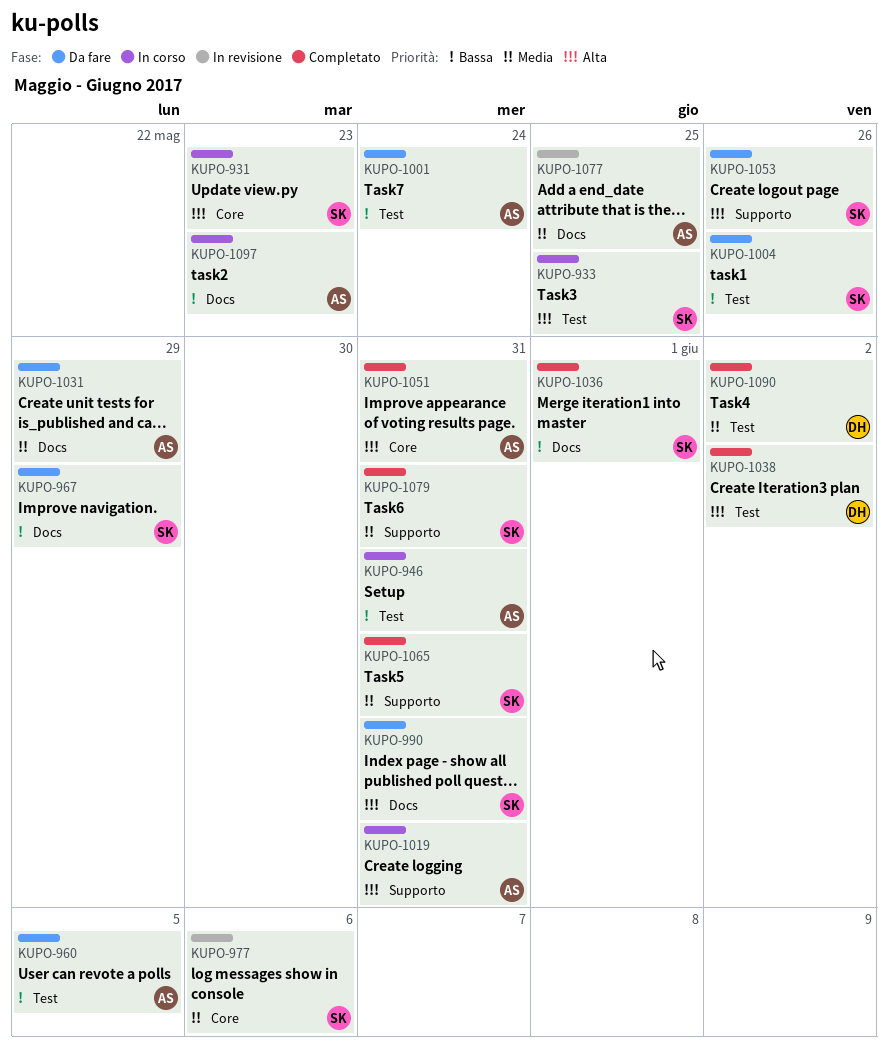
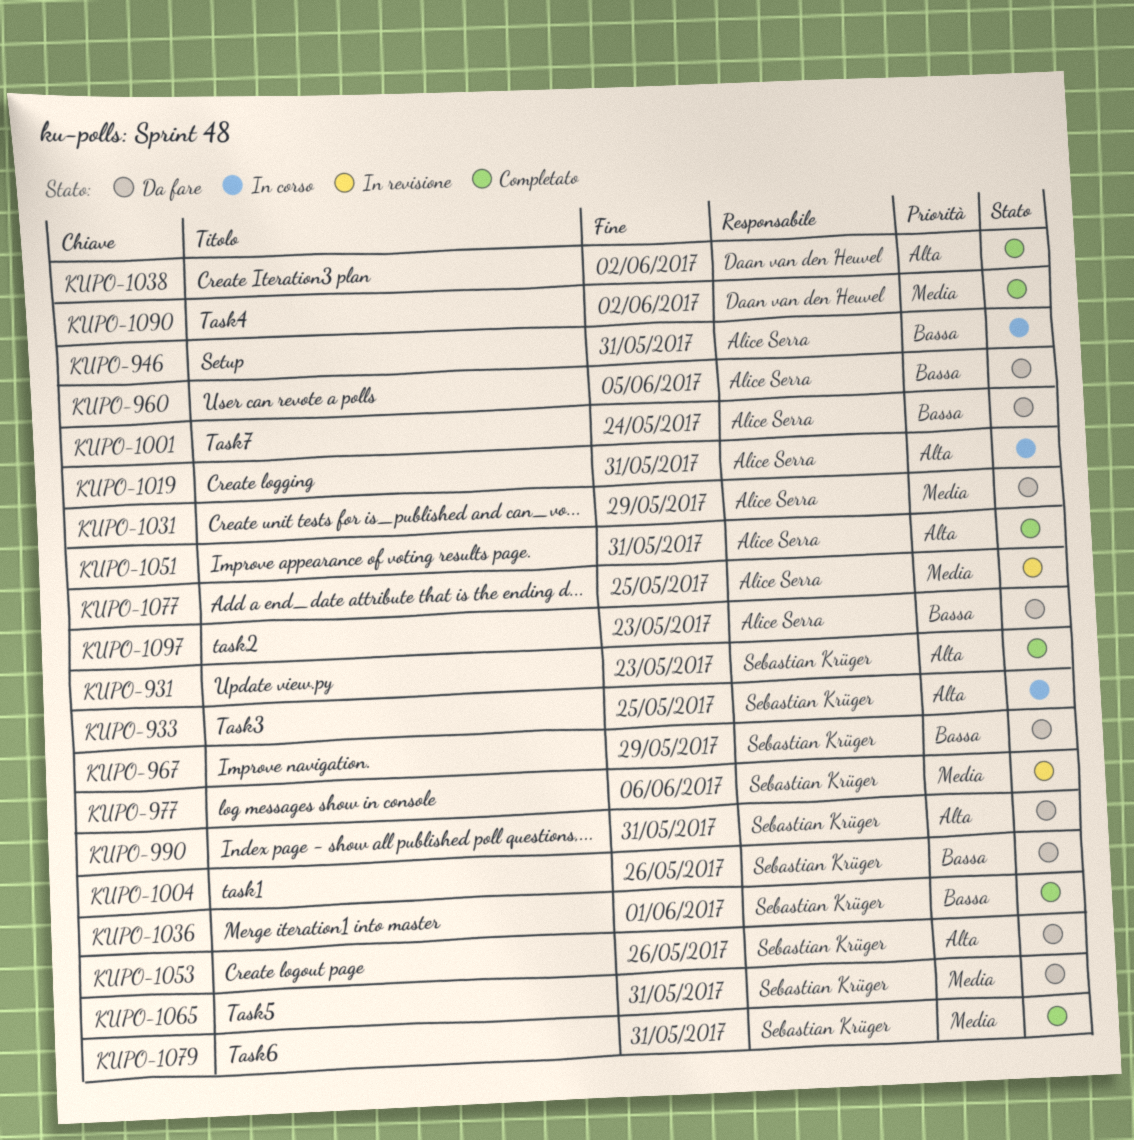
KUPO-931, status: In corso -> Completato
KUPO-1065, status: Completato -> Da fare
KUPO-1097, status: In corso -> Da fare

